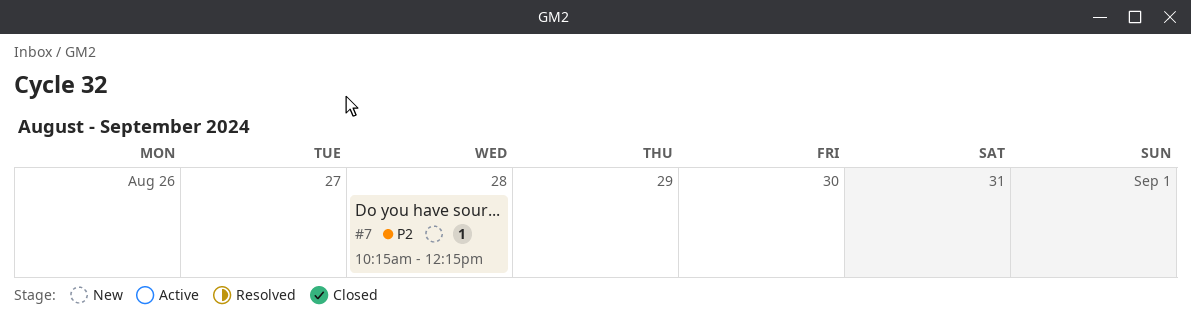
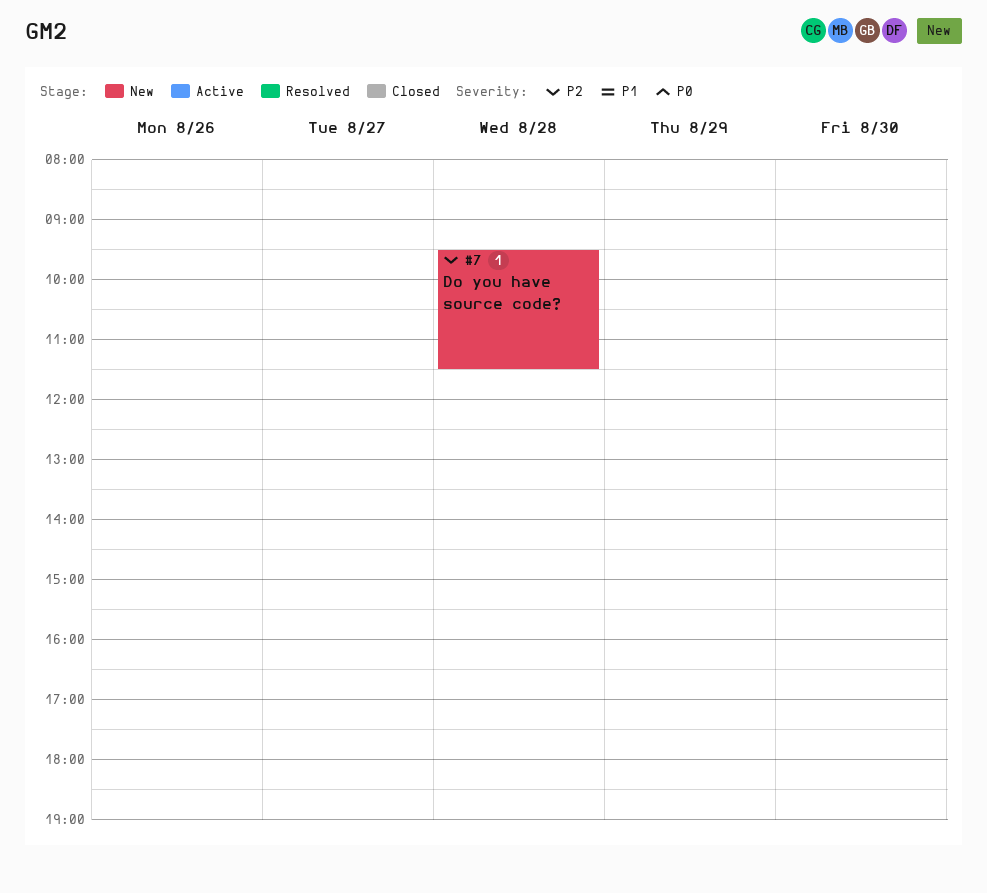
#7, begins: 10:15 -> 09:30
#7, ends: 12:15 -> 11:30

